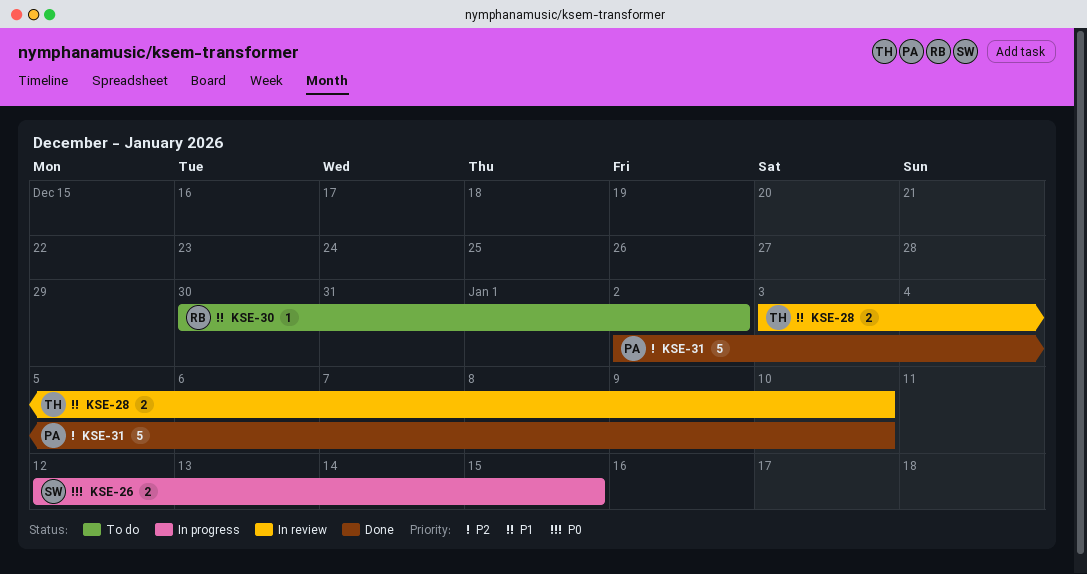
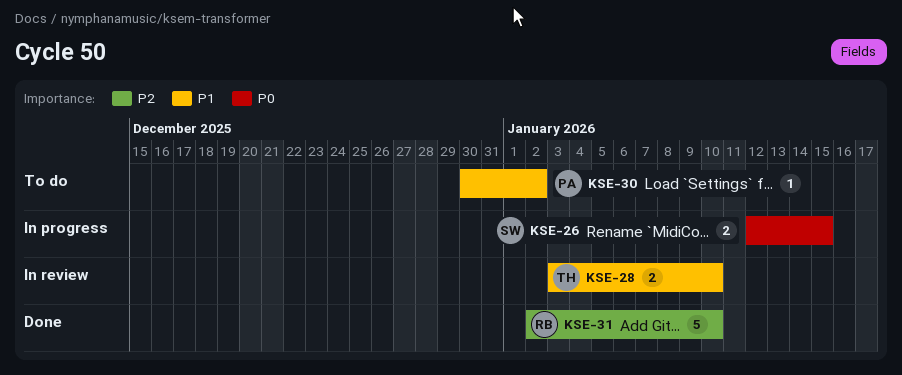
KSE-30, owner: RB -> PA
KSE-31, owner: PA -> RB

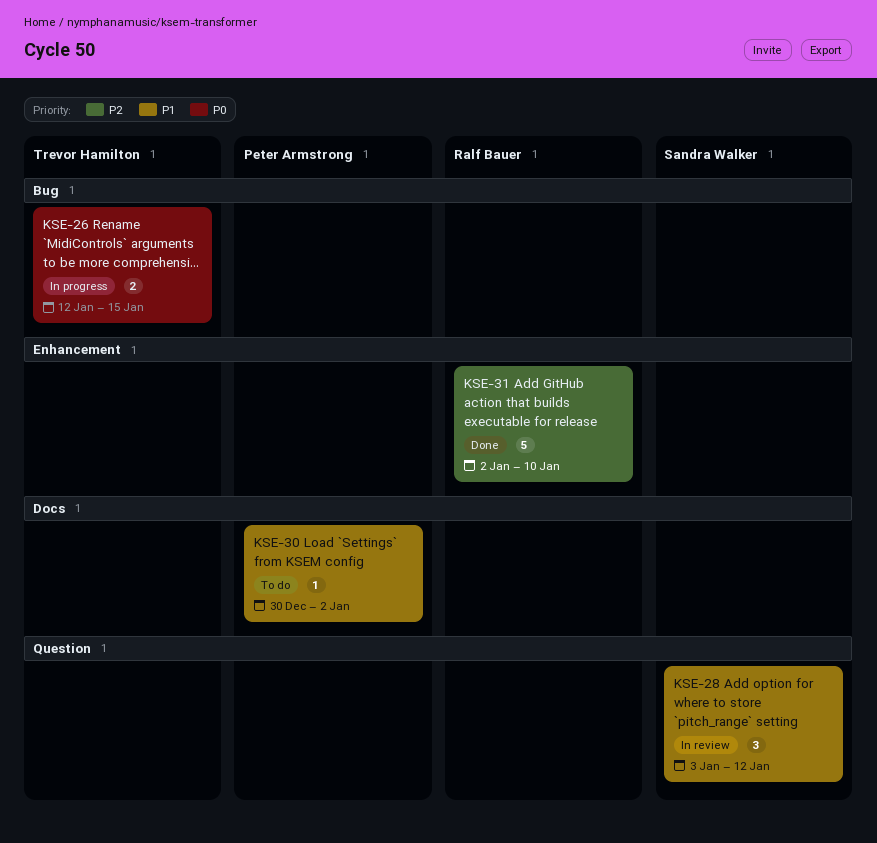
KSE-26, owner: Sandra Walker -> Trevor Hamilton
KSE-28, owner: Trevor Hamilton -> Sandra Walker
KSE-28, estimate: 2 -> 3
KSE-28, due: Jan 10 -> Jan 12

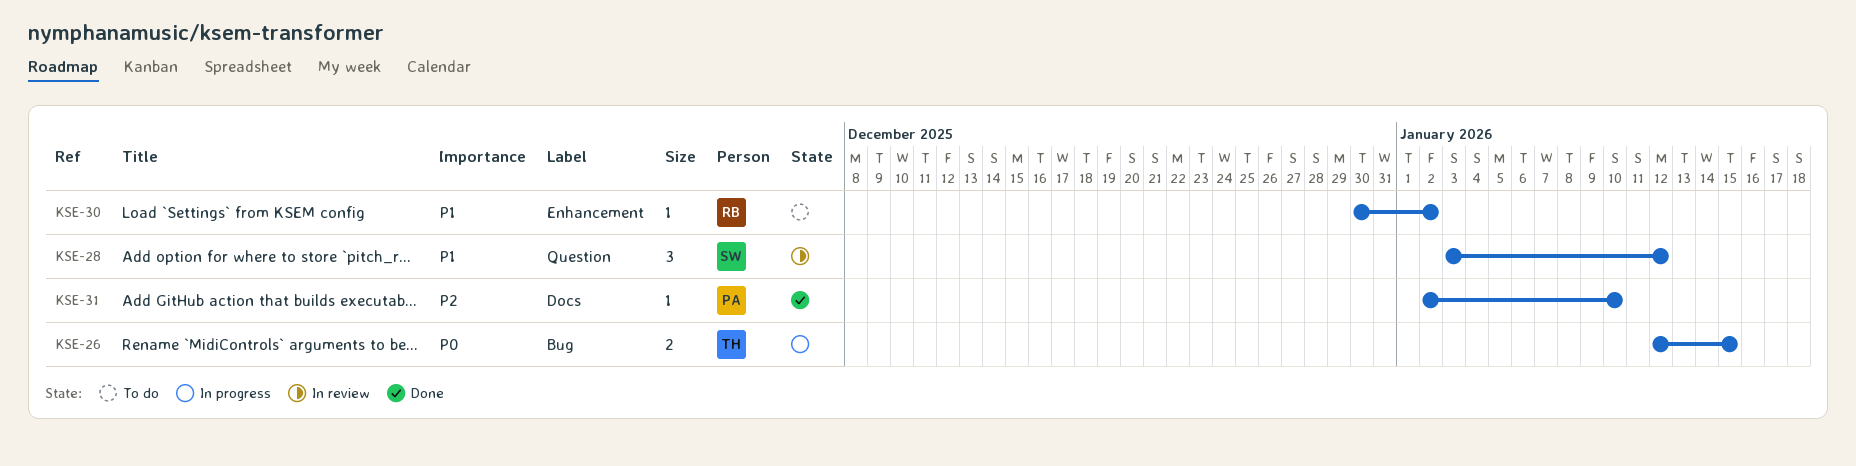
KSE-30, owner: Peter Armstrong -> Ralf Bauer
KSE-30, label: Docs -> Enhancement
KSE-31, owner: Ralf Bauer -> Peter Armstrong
KSE-31, label: Enhancement -> Docs
KSE-31, estimate: 5 -> 1

